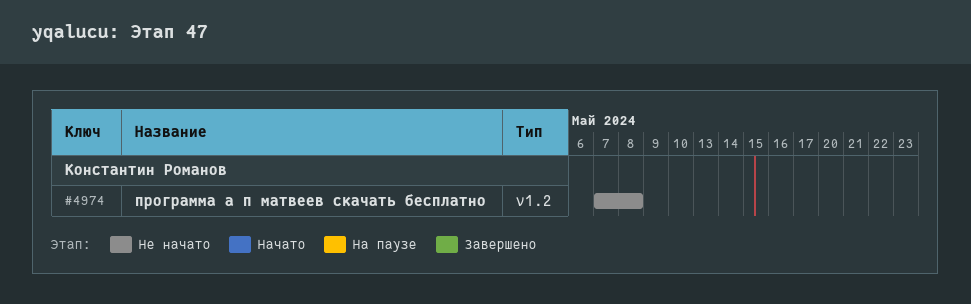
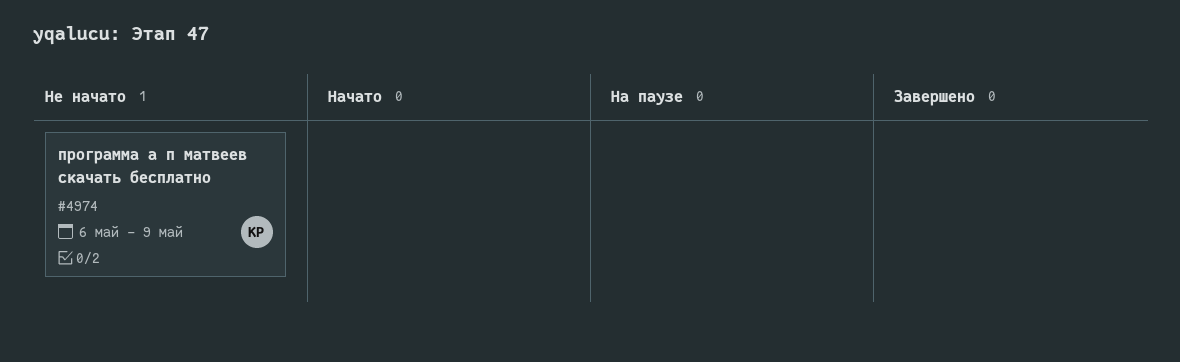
#4974, start: May 7 -> May 6
#4974, due: May 8 -> May 9

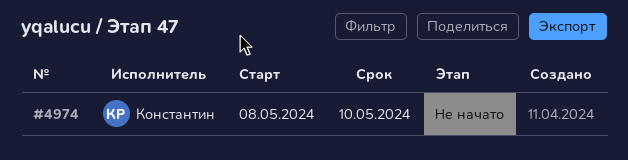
#4974, start: May 6 -> May 8
#4974, due: May 9 -> May 10

